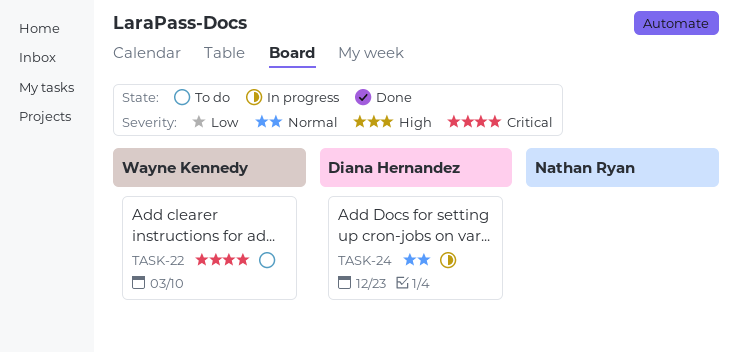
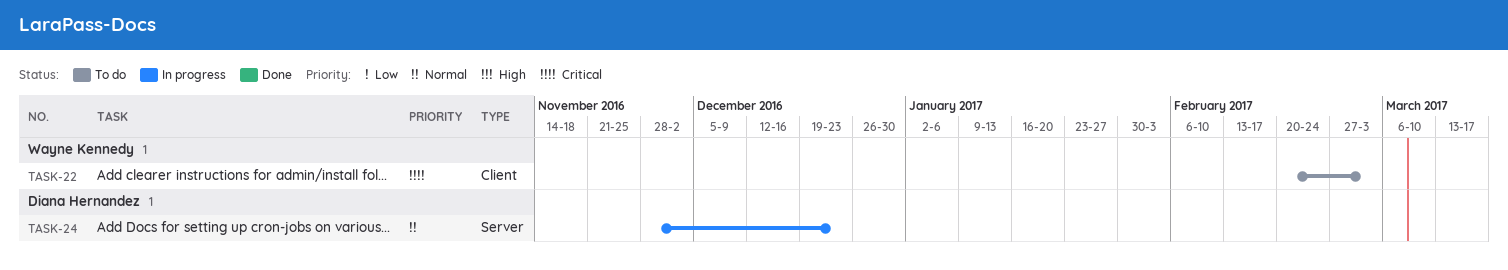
TASK-22, due: Mar 10 -> Mar 3

